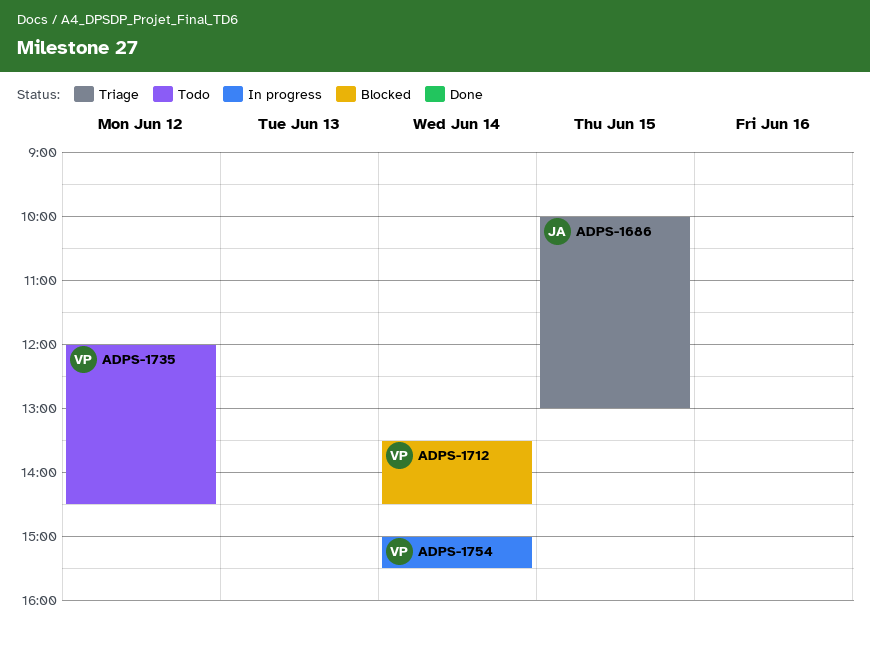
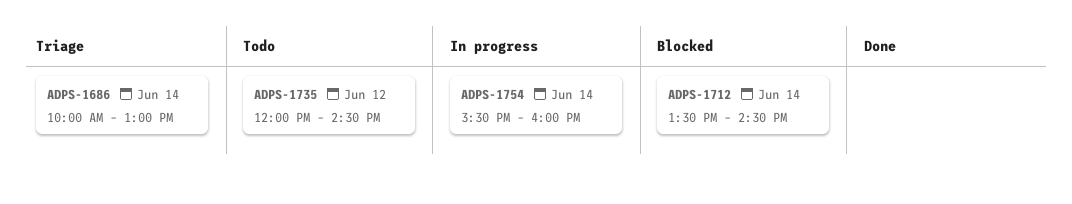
ADPS-1686, day: Jun 15 -> Jun 14
ADPS-1754, begins: 15:00 -> 15:30
ADPS-1754, ends: 15:30 -> 16:00

